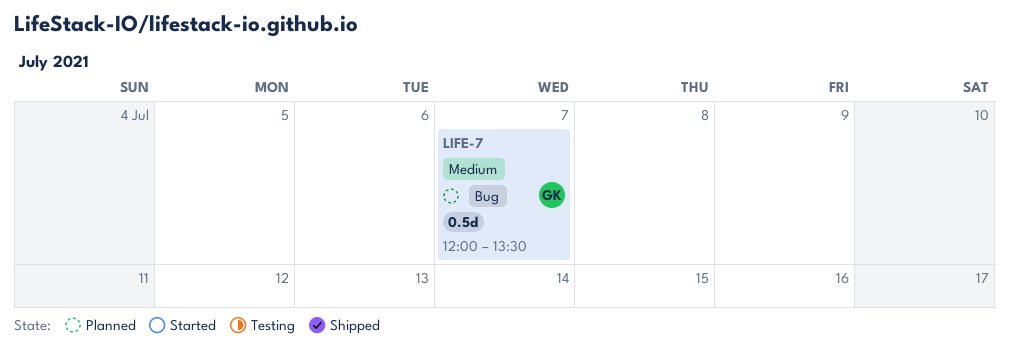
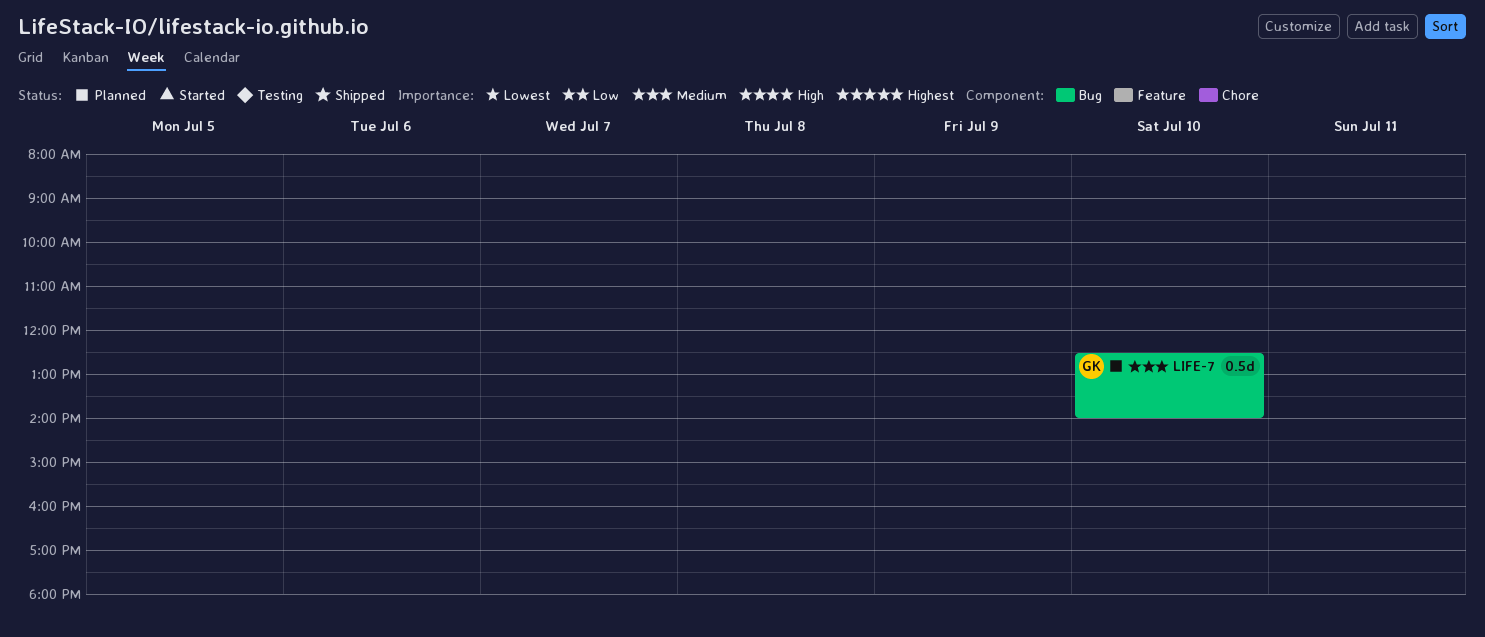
LIFE-7, day: Jul 7 -> Jul 10
LIFE-7, begins: 12:00 -> 12:30
LIFE-7, ends: 13:30 -> 14:00

